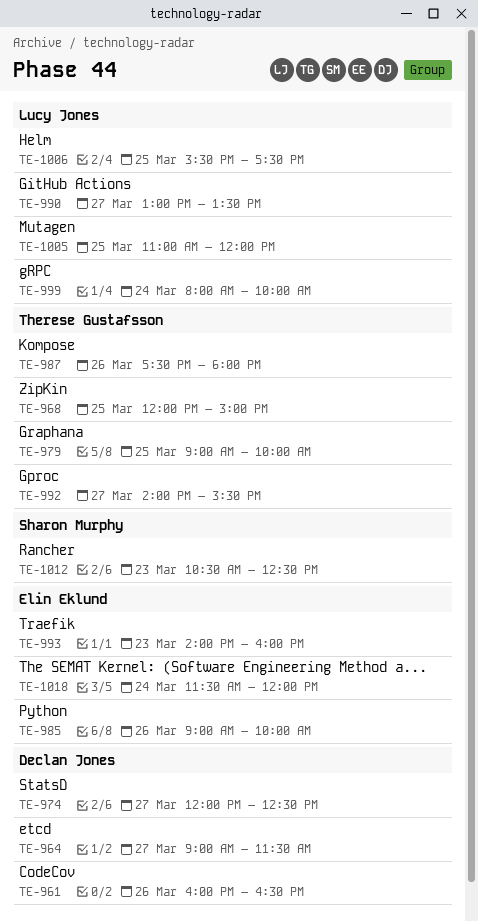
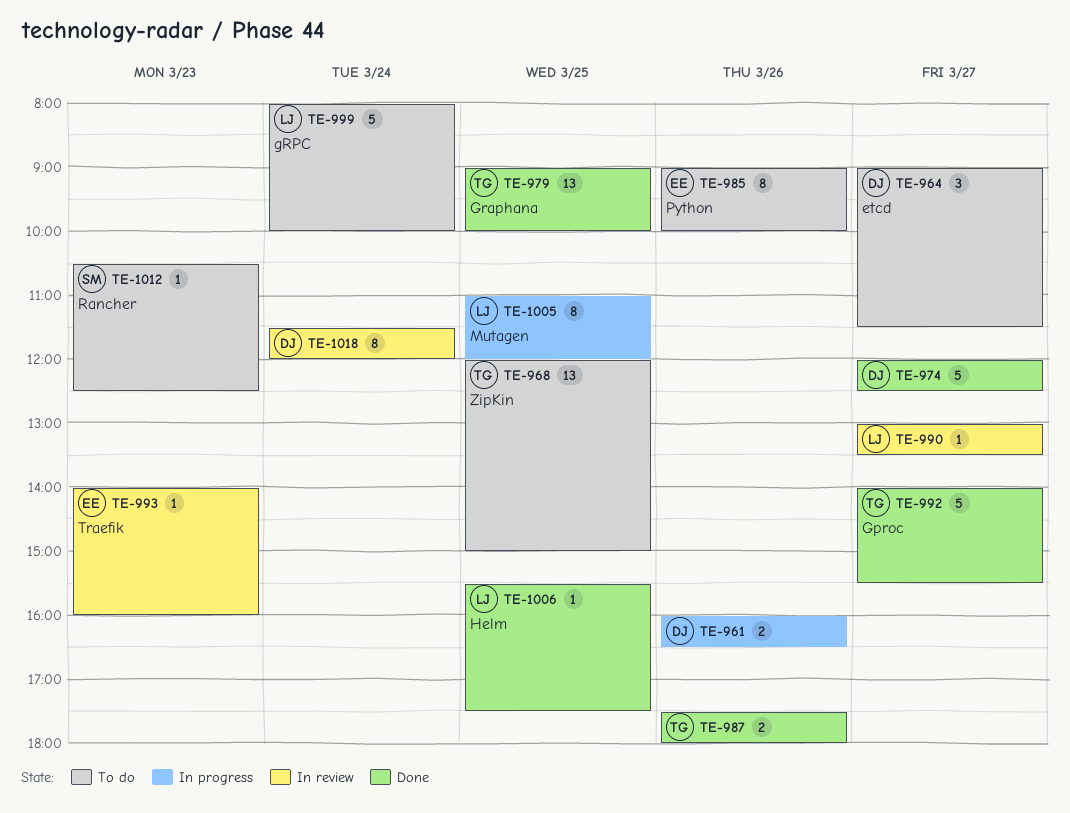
TE-1018, owner: Elin Eklund -> Declan Jones

